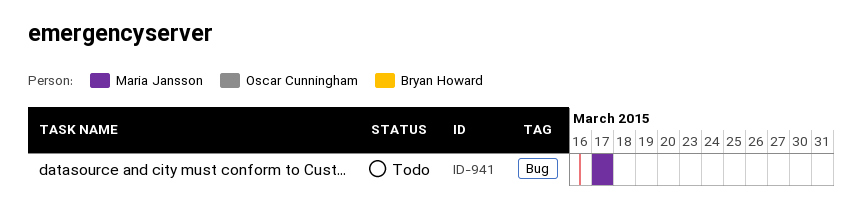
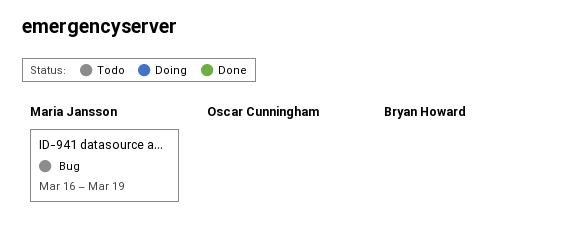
ID-941, start: Mar 17 -> Mar 16
ID-941, due: Mar 17 -> Mar 19

